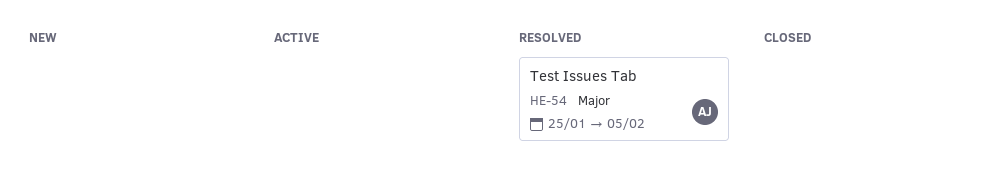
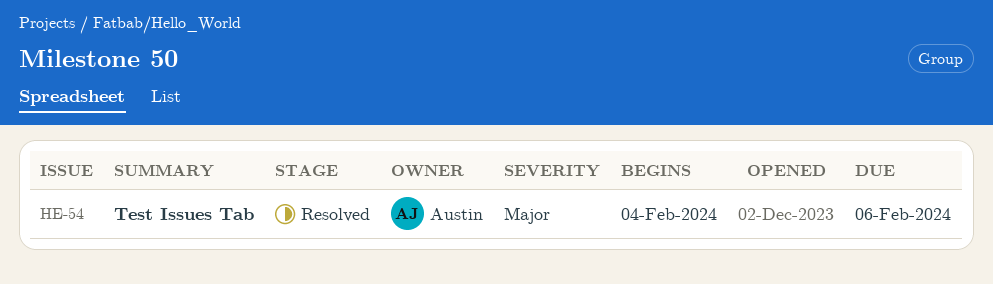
HE-54, start: Jan 25 -> Feb 4
HE-54, due: Feb 5 -> Feb 6

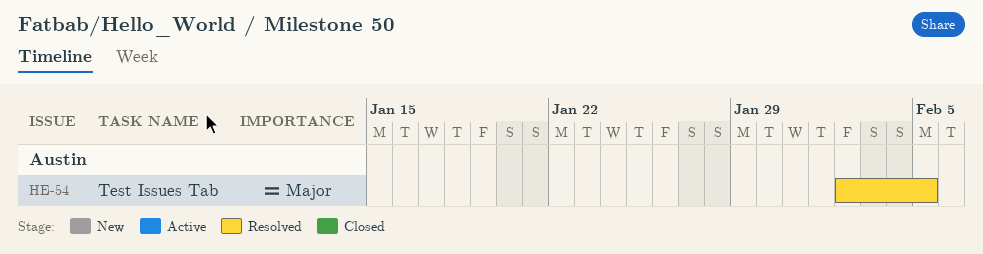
HE-54, start: Feb 4 -> Feb 2
HE-54, due: Feb 6 -> Feb 5

